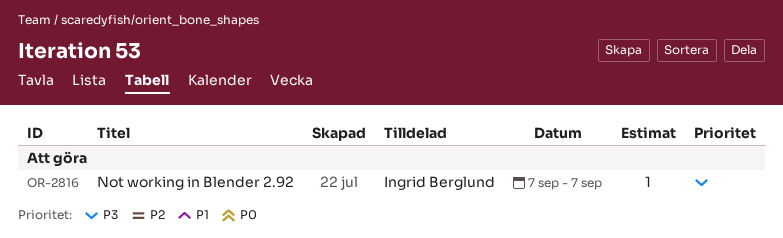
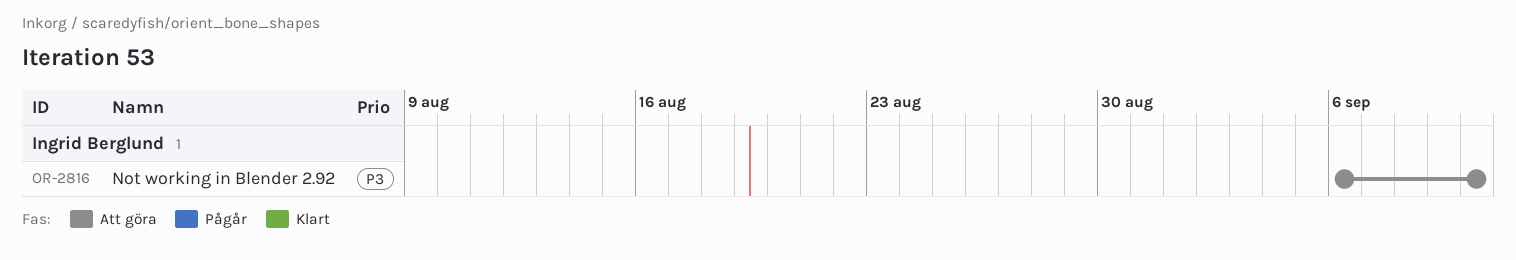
OR-2816, start: Sep 7 -> Sep 6
OR-2816, due: Sep 7 -> Sep 10

